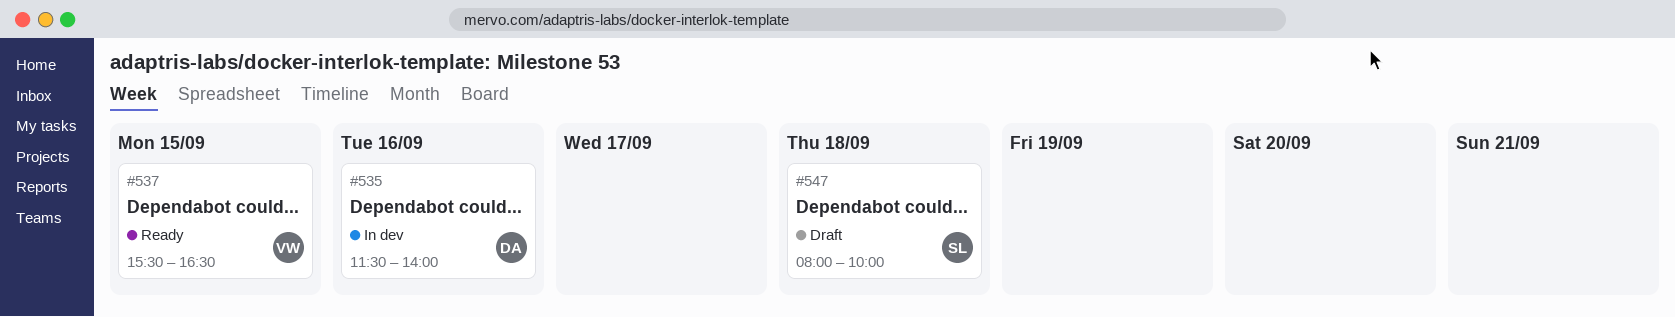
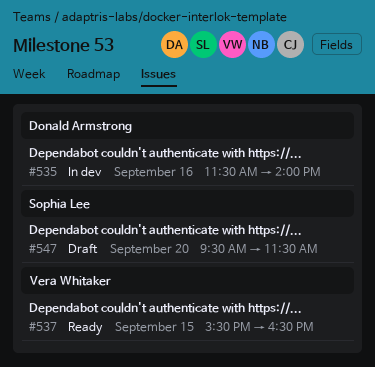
#547, day: Sep 18 -> Sep 20
#547, begins: 08:00 -> 09:30
#547, ends: 10:00 -> 11:30

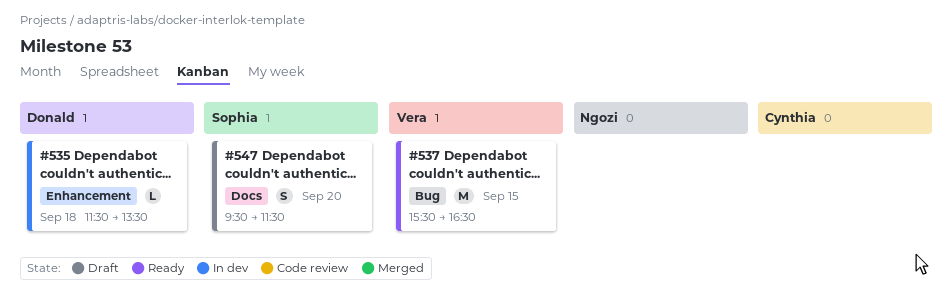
#535, day: Sep 16 -> Sep 18
#535, ends: 14:00 -> 13:30

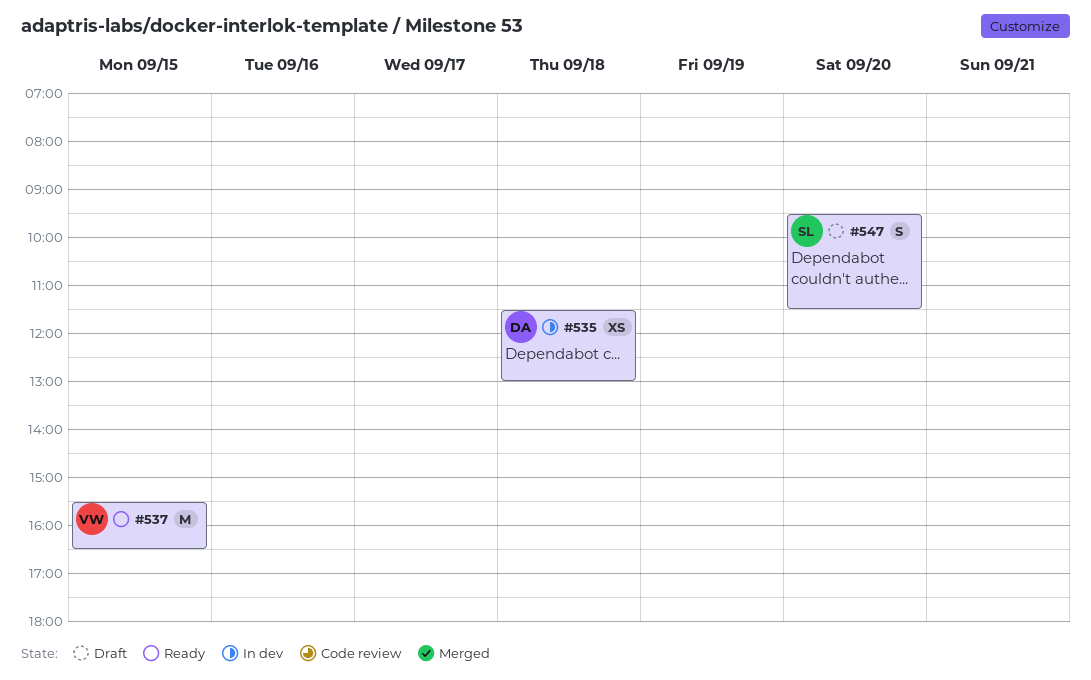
#535, estimate: L -> XS
#535, ends: 13:30 -> 13:00

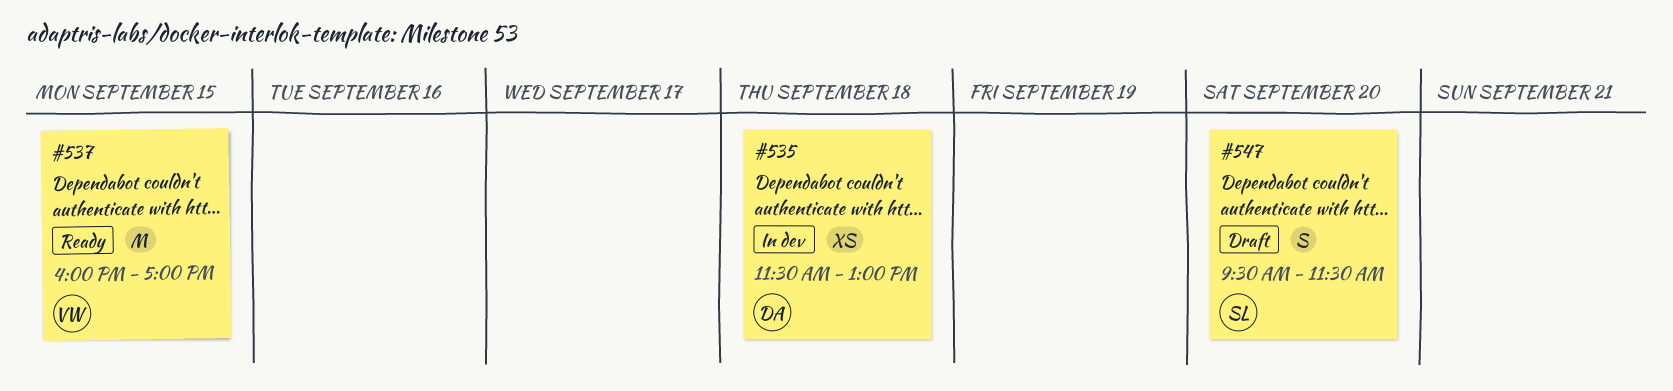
#537, begins: 15:30 -> 16:00
#537, ends: 16:30 -> 17:00

